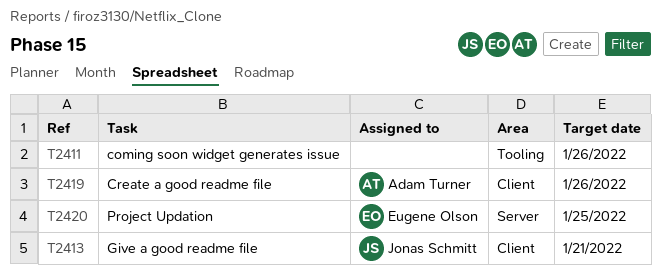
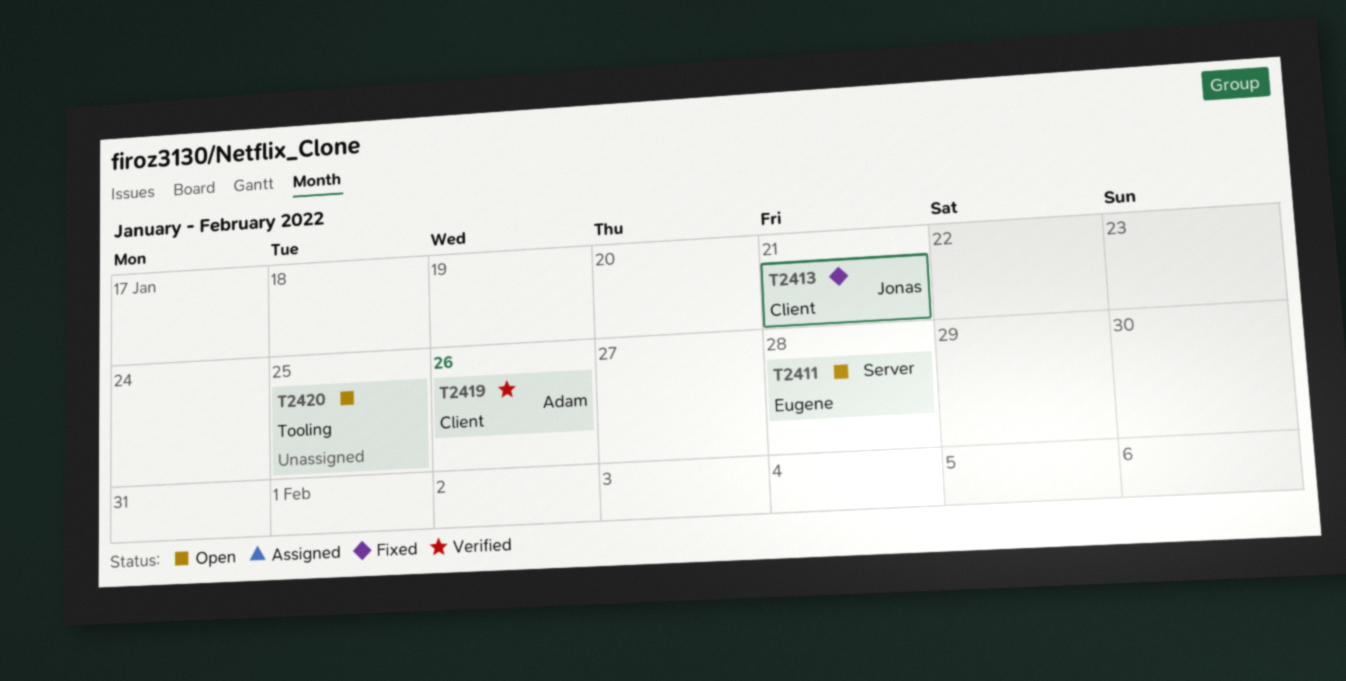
T2411, owner: none -> Eugene Olson
T2411, label: Tooling -> Server
T2411, due: Jan 26 -> Jan 28
T2420, owner: Eugene Olson -> none
T2420, label: Server -> Tooling

